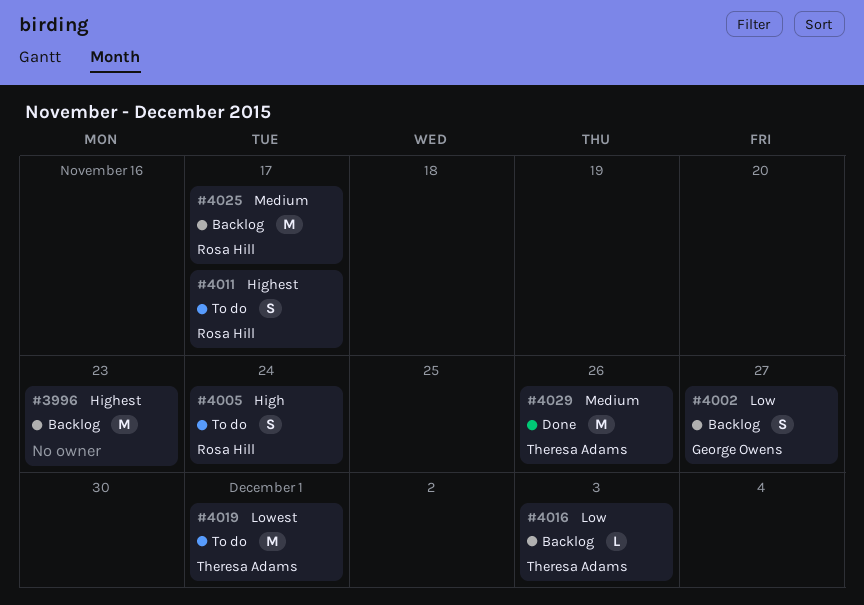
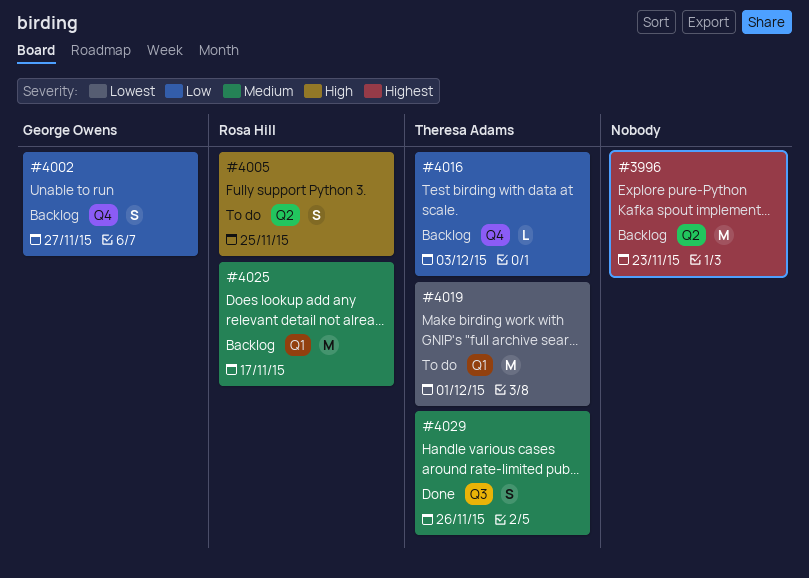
#4005, due: Nov 24 -> Nov 25
#4011: present -> none
#4029, estimate: M -> S

